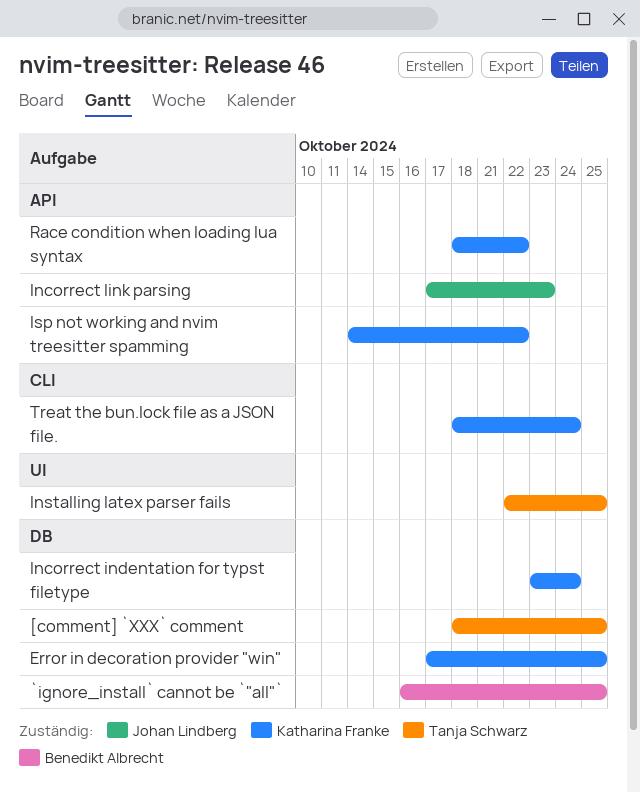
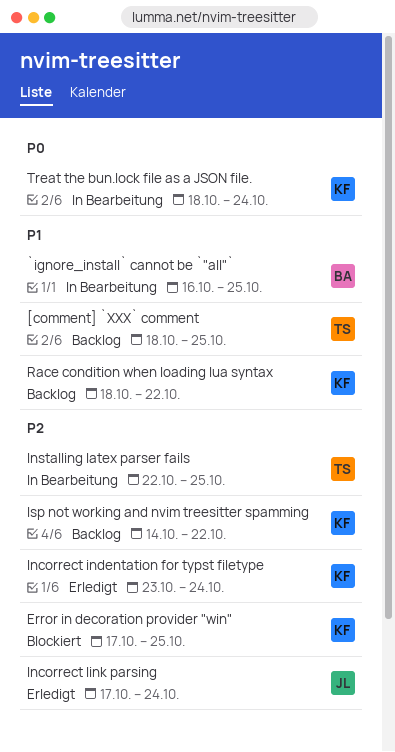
Incorrect link parsing, due: Oct 23 -> Oct 24

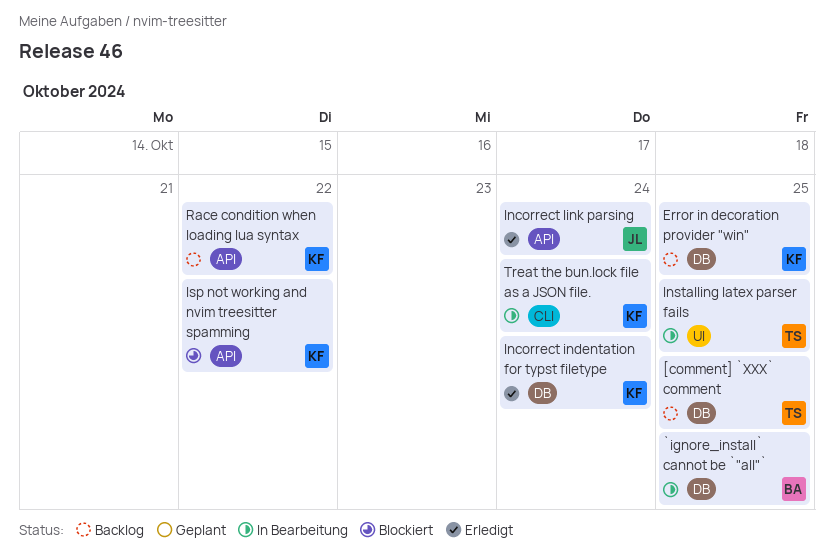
Error in decoration provider "win", status: Blockiert -> Backlog
lsp not working and nvim treesitter spamming, status: Backlog -> Blockiert

